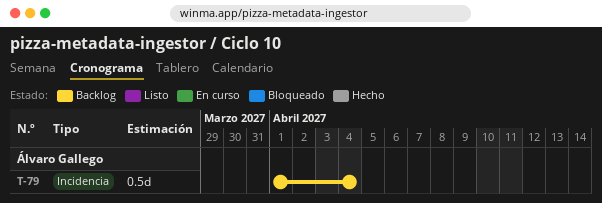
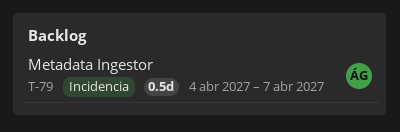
T-79, start: Apr 1 -> Apr 4
T-79, due: Apr 4 -> Apr 7

